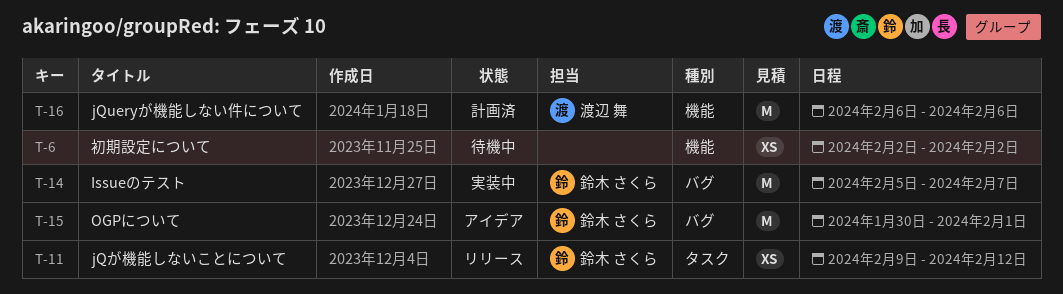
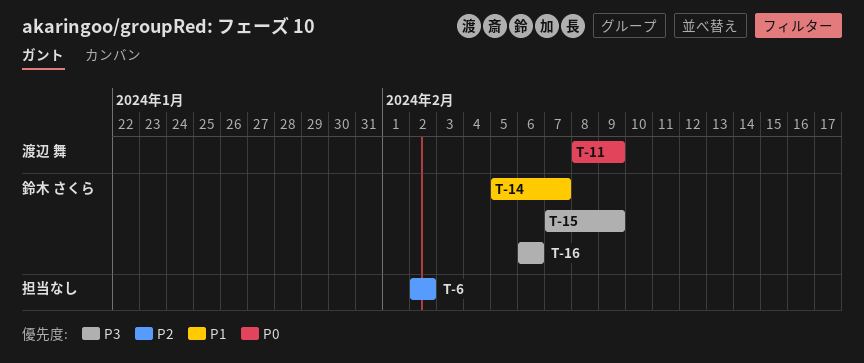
T-11, owner: 鈴木 さくら -> 渡辺 舞
T-11, start: Feb 9 -> Feb 8
T-11, due: Feb 12 -> Feb 9
T-15, start: Jan 30 -> Feb 7
T-15, due: Feb 1 -> Feb 9
T-16, owner: 渡辺 舞 -> 鈴木 さくら

